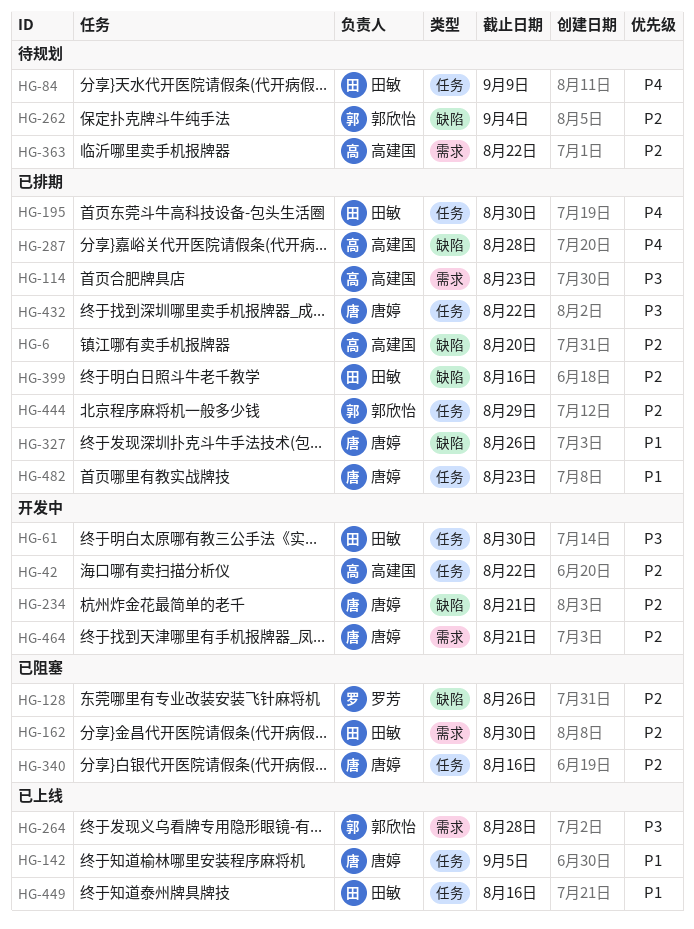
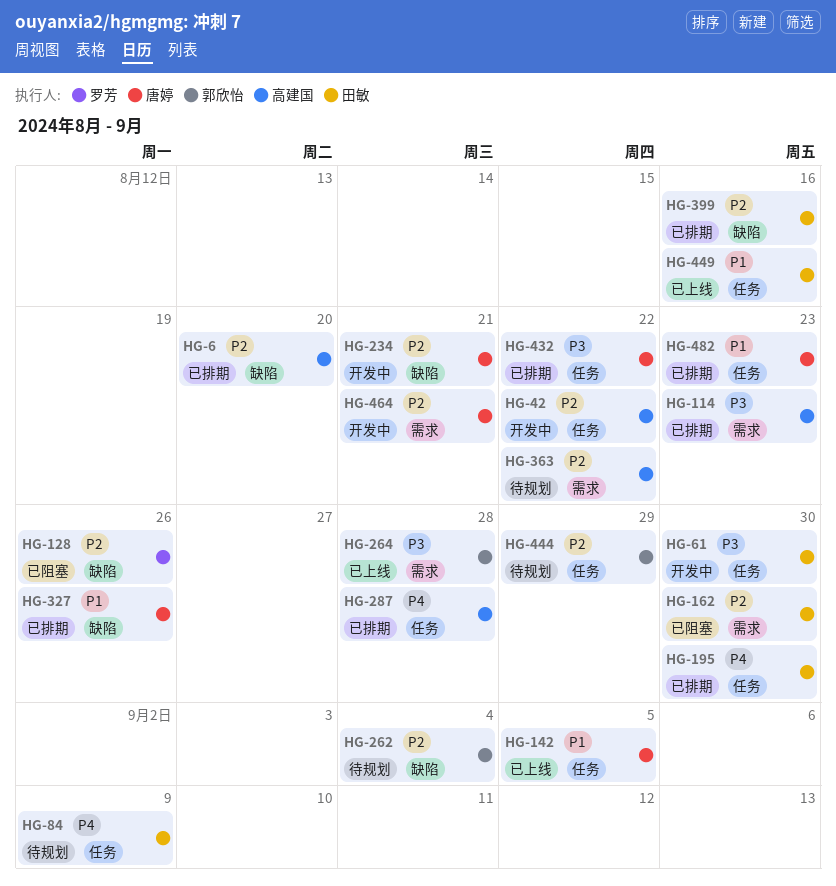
HG-287, label: 缺陷 -> 任务
HG-340: present -> none
HG-444, status: 已排期 -> 待规划

